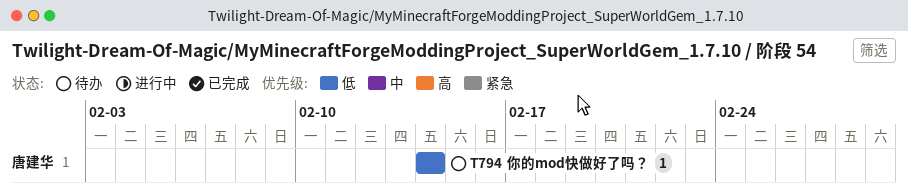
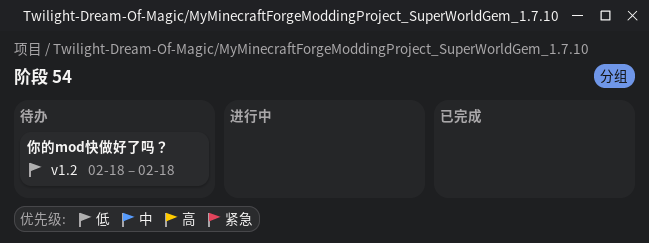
你的mod快做好了吗？, start: Feb 14 -> Feb 18
你的mod快做好了吗？, due: Feb 14 -> Feb 18

